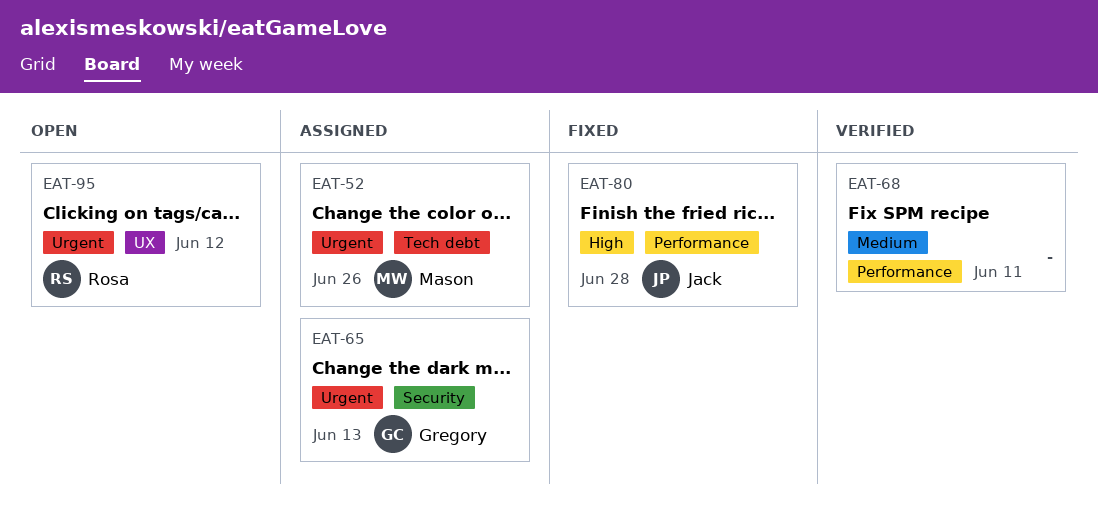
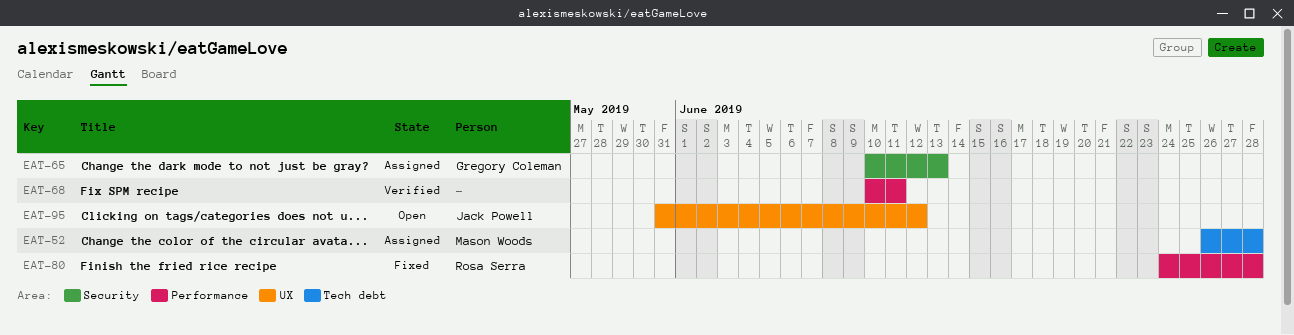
EAT-52, due: Jun 26 -> Jun 28
EAT-80, owner: Jack Powell -> Rosa Serra
EAT-95, owner: Rosa Serra -> Jack Powell

